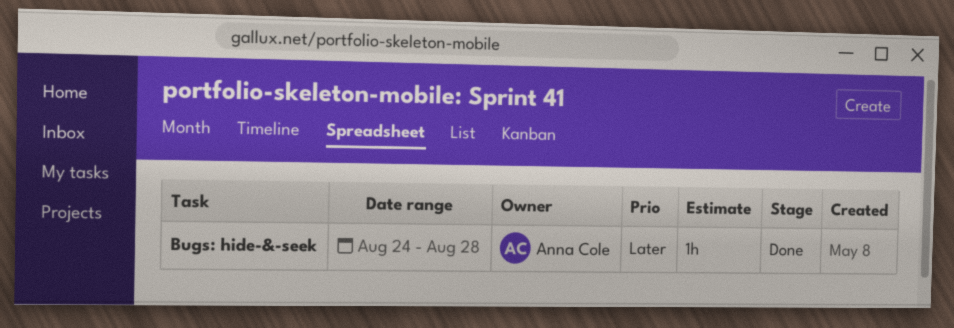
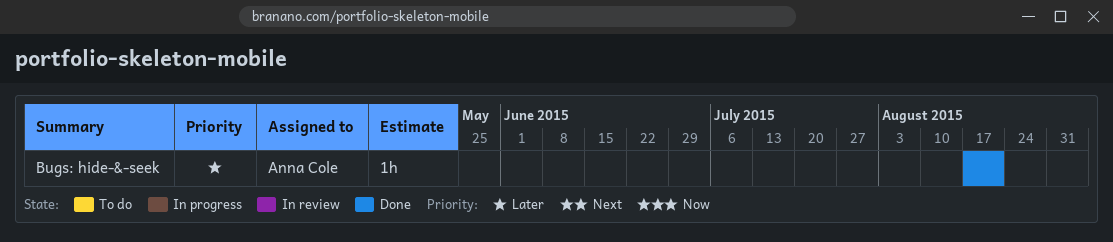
Bugs: hide-&-seek, start: Aug 24 -> Aug 17
Bugs: hide-&-seek, due: Aug 28 -> Aug 21

